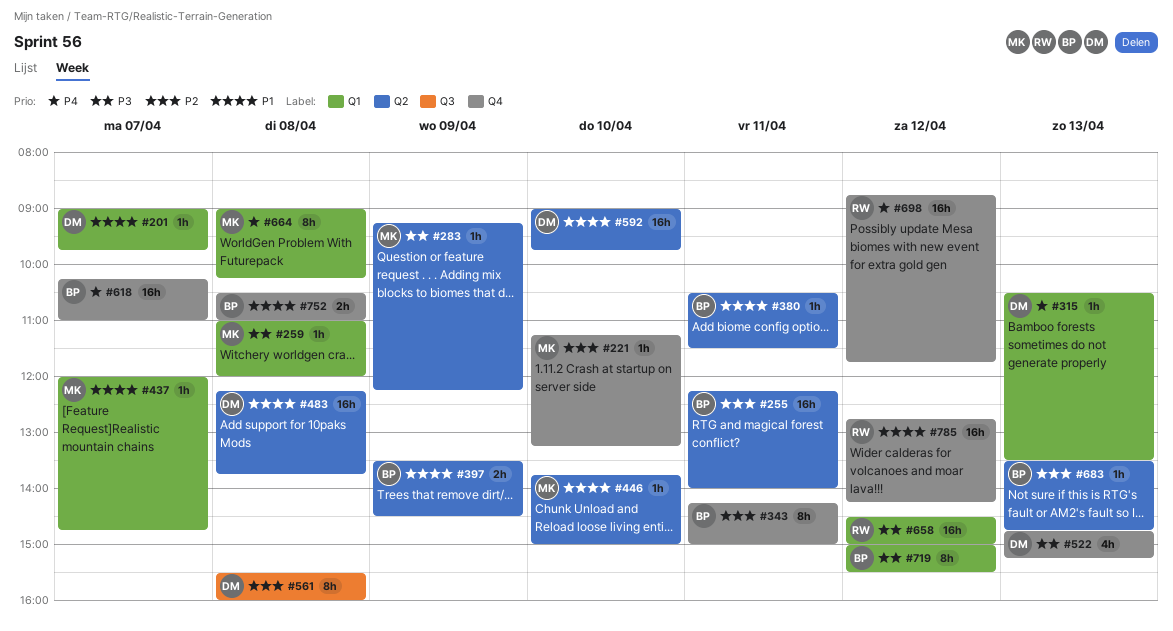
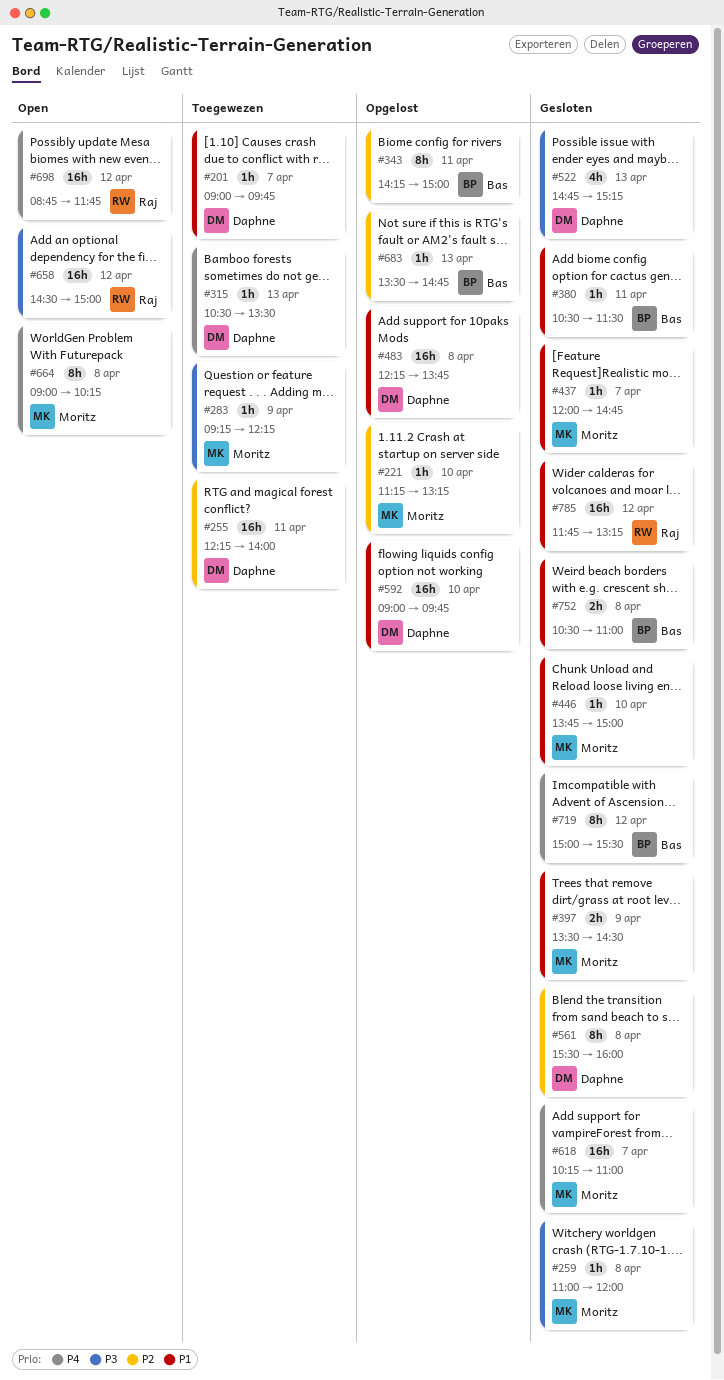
#255, owner: Bas -> Daphne
#397, owner: Bas -> Moritz
#618, owner: Bas -> Moritz
#719, priority: P3 -> P4
#785, begins: 12:45 -> 11:45
#785, ends: 14:15 -> 13:15

